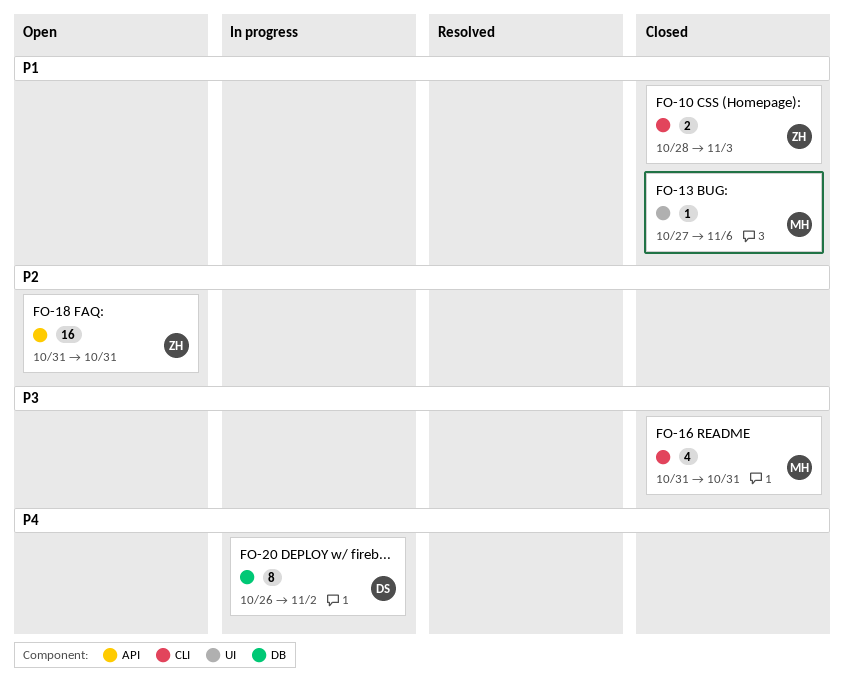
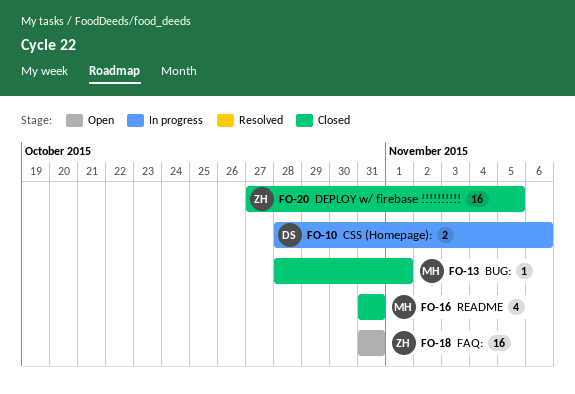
FO-10, status: Closed -> In progress
FO-10, owner: ZH -> DS
FO-10, due: Nov 3 -> Nov 6
FO-13, start: Oct 27 -> Oct 28
FO-13, due: Nov 6 -> Nov 1
FO-20, status: In progress -> Closed
FO-20, owner: DS -> ZH
FO-20, estimate: 8 -> 16
FO-20, start: Oct 26 -> Oct 27
FO-20, due: Nov 2 -> Nov 5

